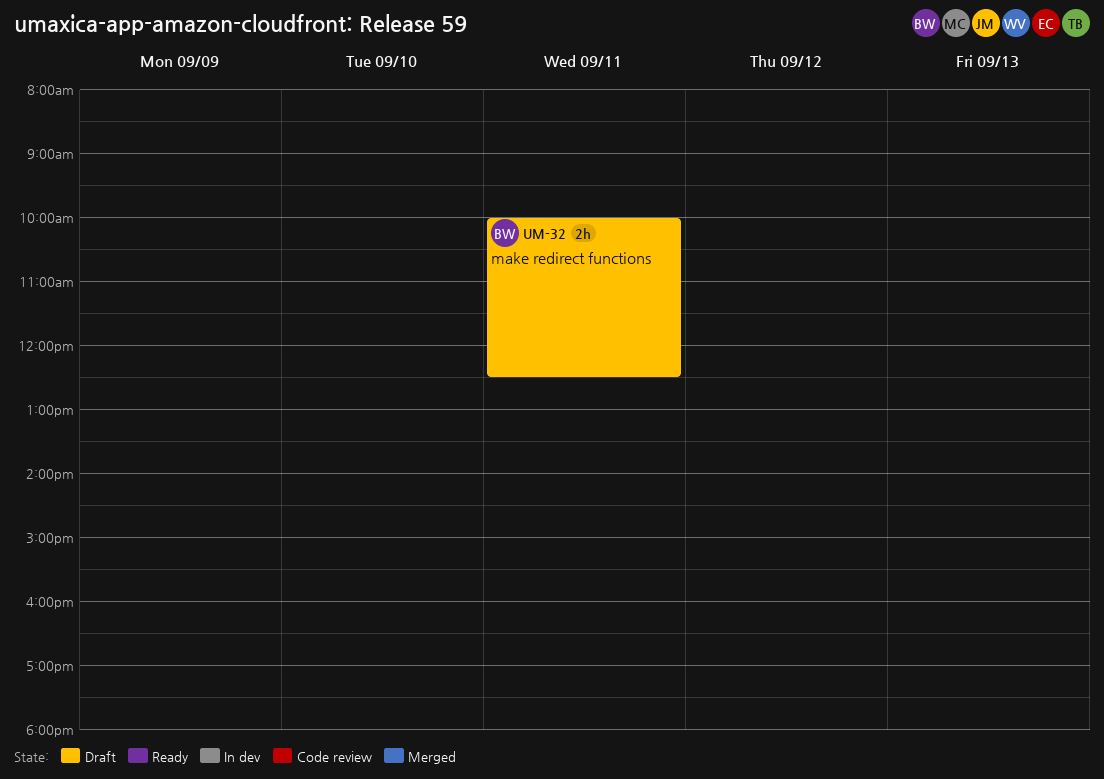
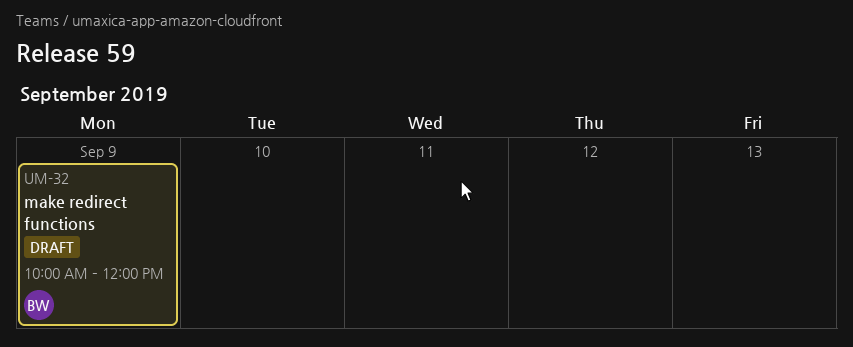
UM-32, day: Sep 11 -> Sep 9
UM-32, ends: 12:30 -> 12:00

